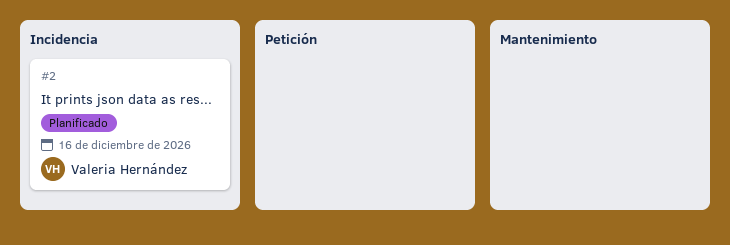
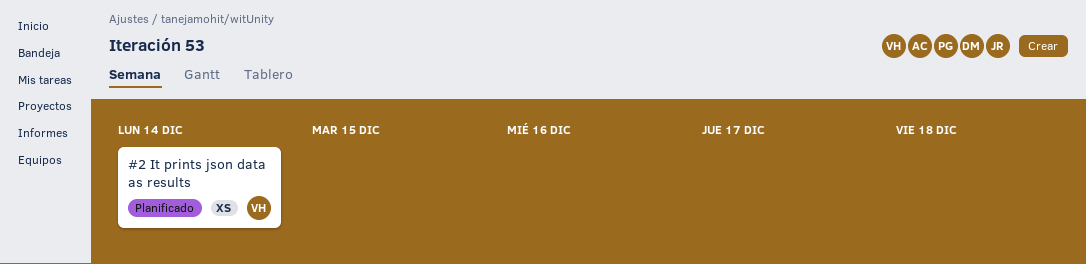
#2, due: Dec 16 -> Dec 14

